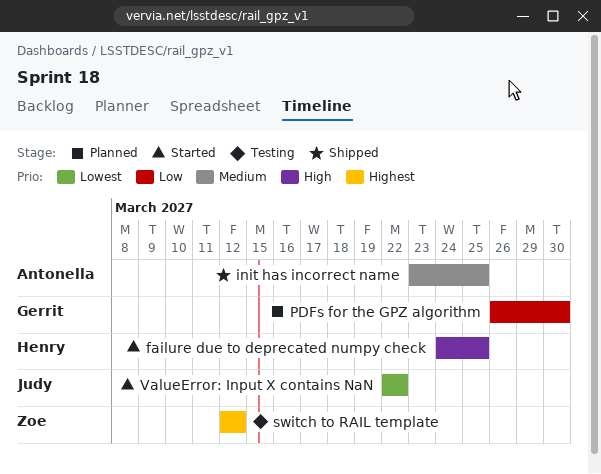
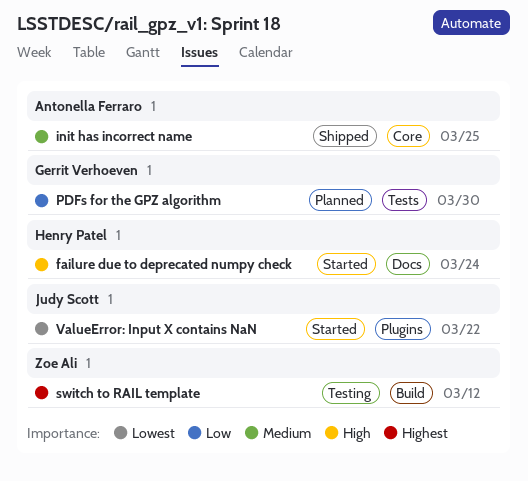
failure due to deprecated numpy check, due: Mar 25 -> Mar 24

